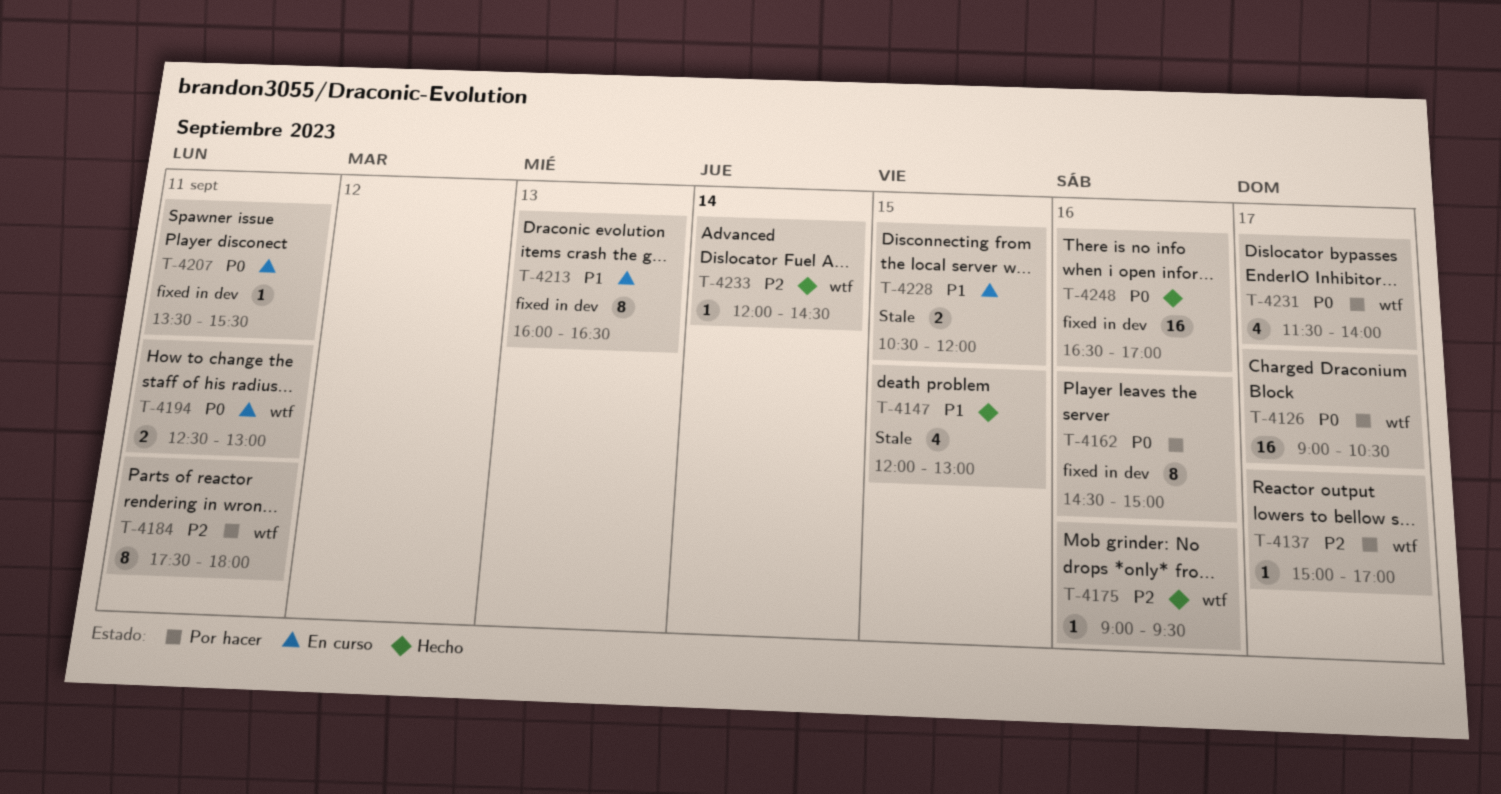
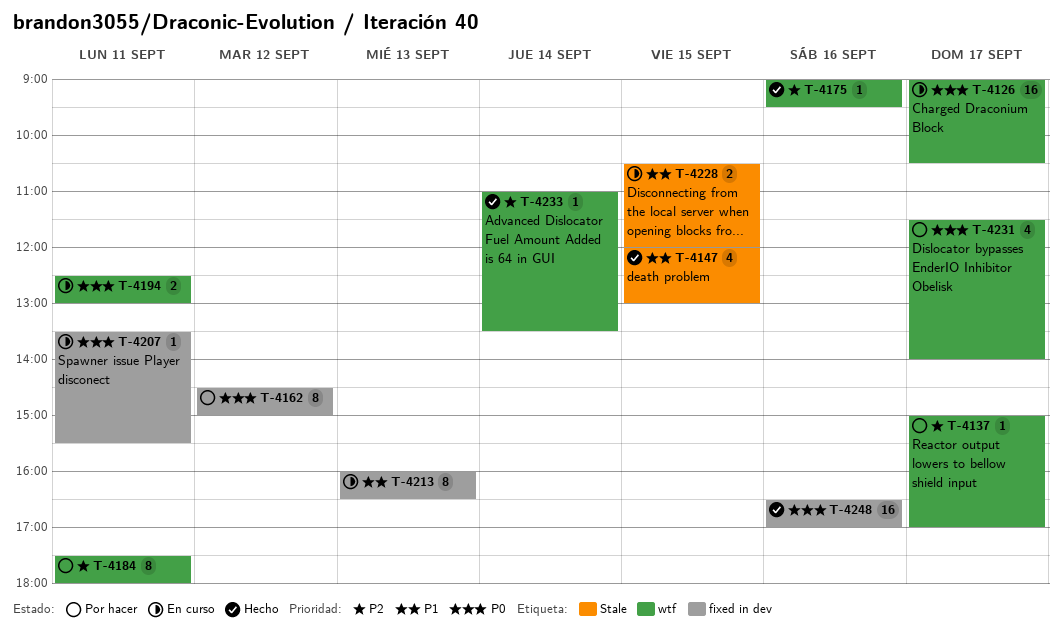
T-4126, status: Por hacer -> En curso
T-4162, day: Sep 16 -> Sep 12
T-4233, begins: 12:00 -> 11:00
T-4233, ends: 14:30 -> 13:30

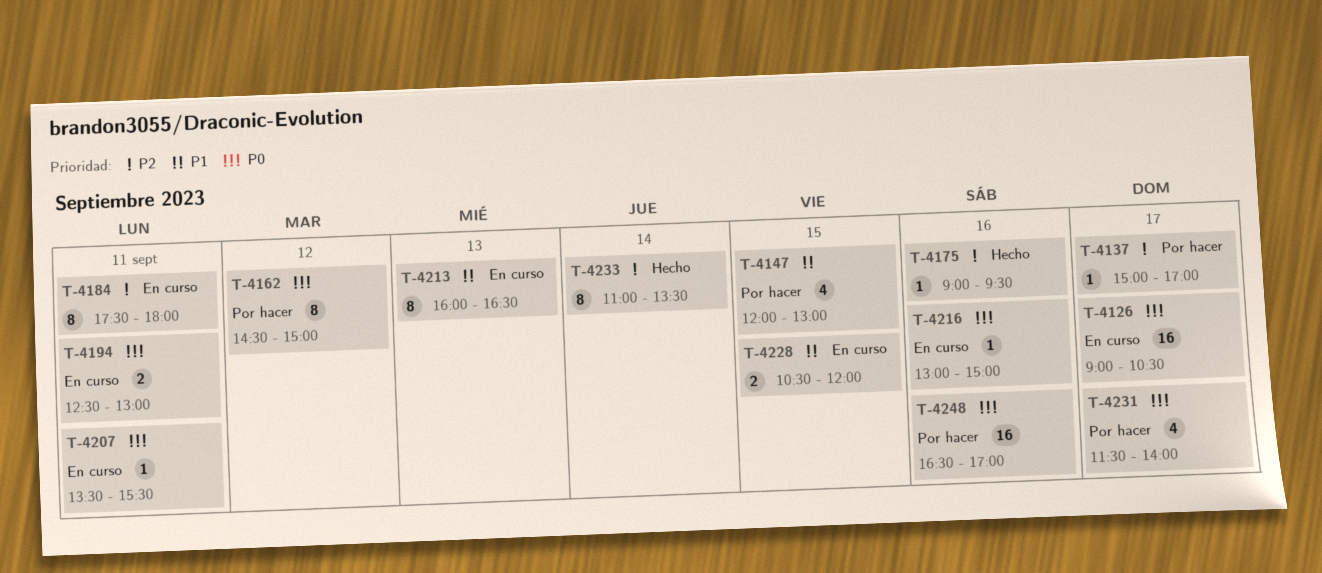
T-4147, status: Hecho -> Por hacer
T-4184, status: Por hacer -> En curso
T-4216: none -> present
T-4233, estimate: 1 -> 8
T-4248, status: Hecho -> Por hacer

